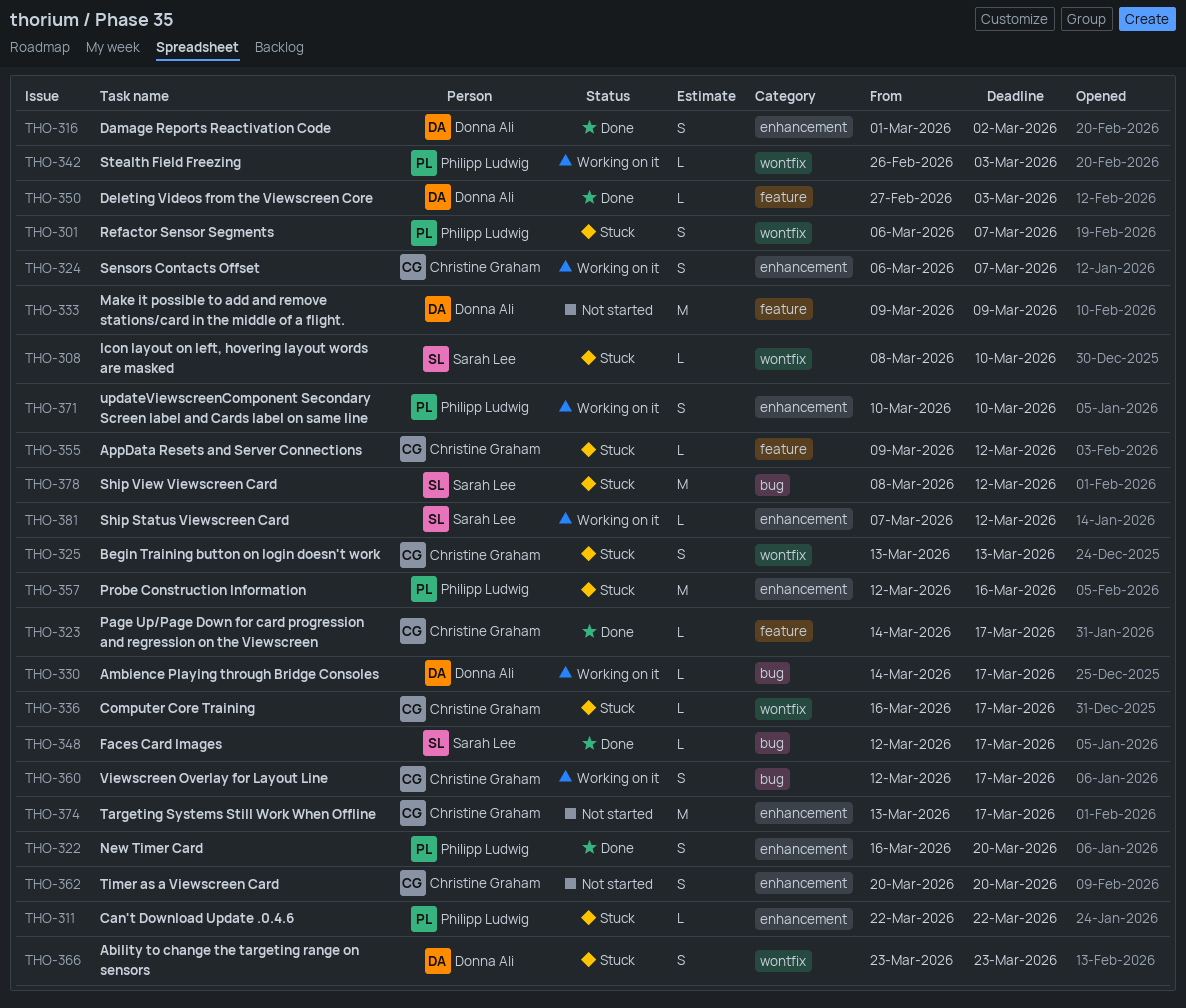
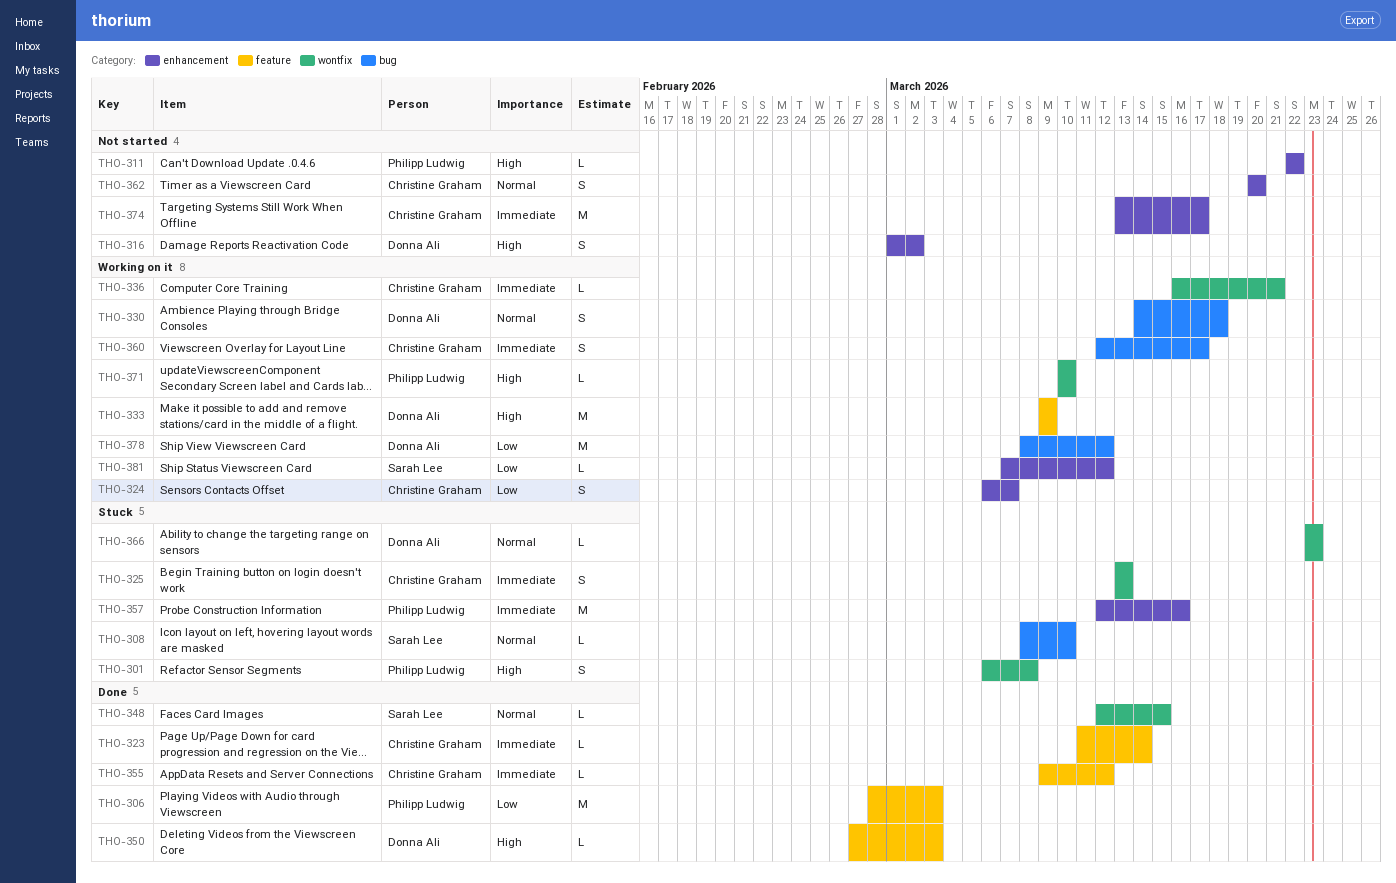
THO-301, due: Mar 7 -> Mar 8
THO-306: none -> present
THO-308, label: wontfix -> bug
THO-311, status: Stuck -> Not started
THO-316, status: Done -> Not started
THO-322: present -> none
THO-323, start: Mar 14 -> Mar 11
THO-323, due: Mar 17 -> Mar 14
THO-330, estimate: L -> S
THO-330, due: Mar 17 -> Mar 18
THO-333, status: Not started -> Working on it
THO-336, status: Stuck -> Working on it
THO-336, due: Mar 17 -> Mar 21
THO-342: present -> none
THO-348, label: bug -> wontfix
THO-348, due: Mar 17 -> Mar 15
THO-355, status: Stuck -> Done
THO-366, estimate: S -> L
THO-371, label: enhancement -> wontfix
THO-371, estimate: S -> L
THO-378, status: Stuck -> Working on it
THO-378, owner: Sarah Lee -> Donna Ali

